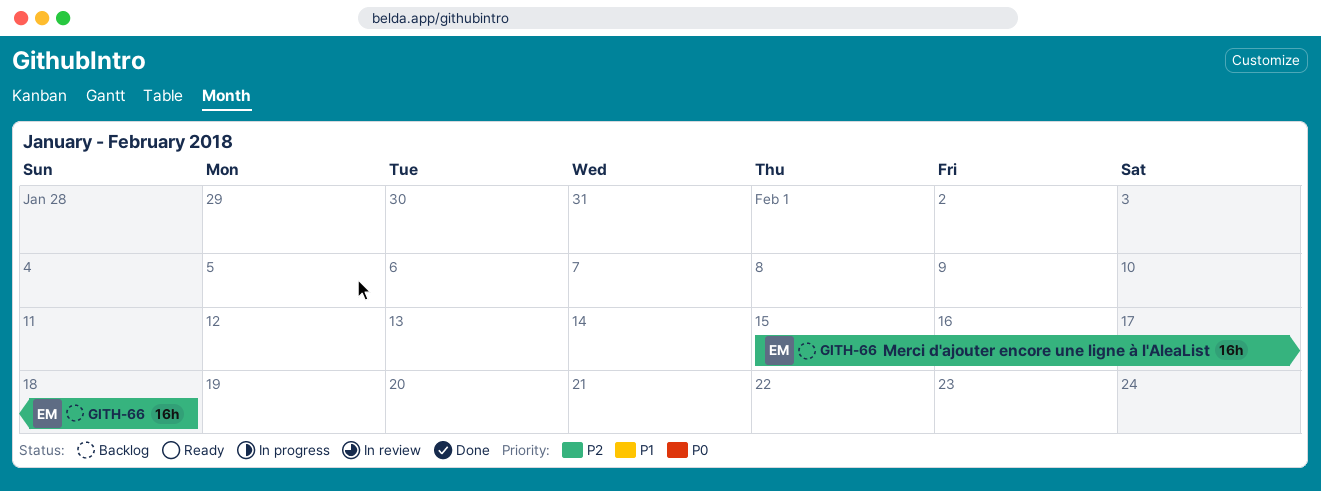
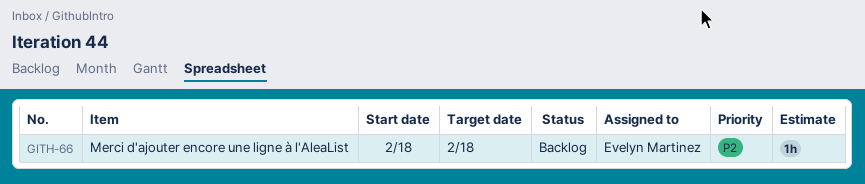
GITH-66, estimate: 16h -> 1h
GITH-66, start: Feb 15 -> Feb 18

